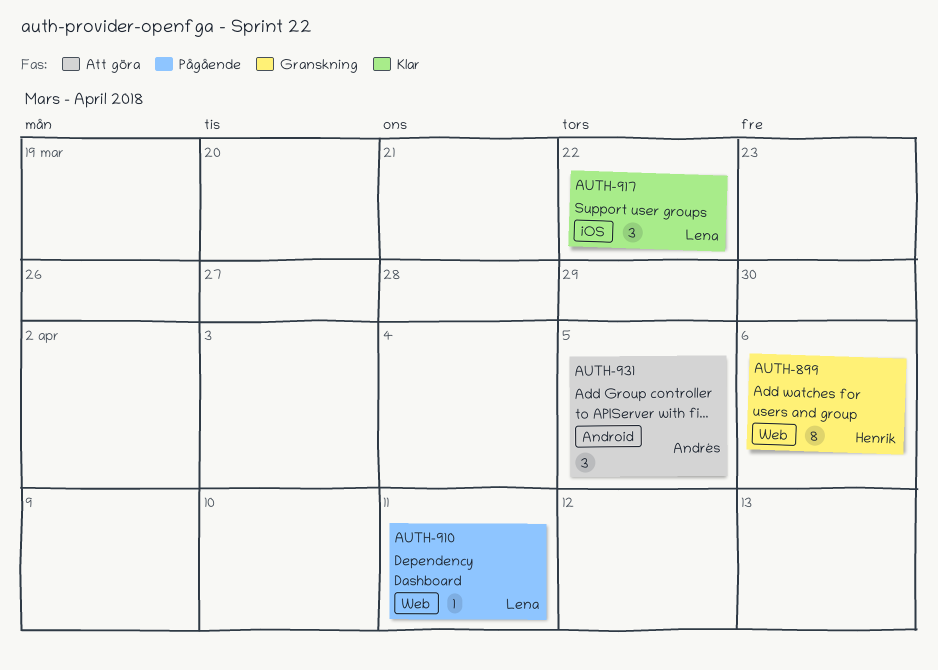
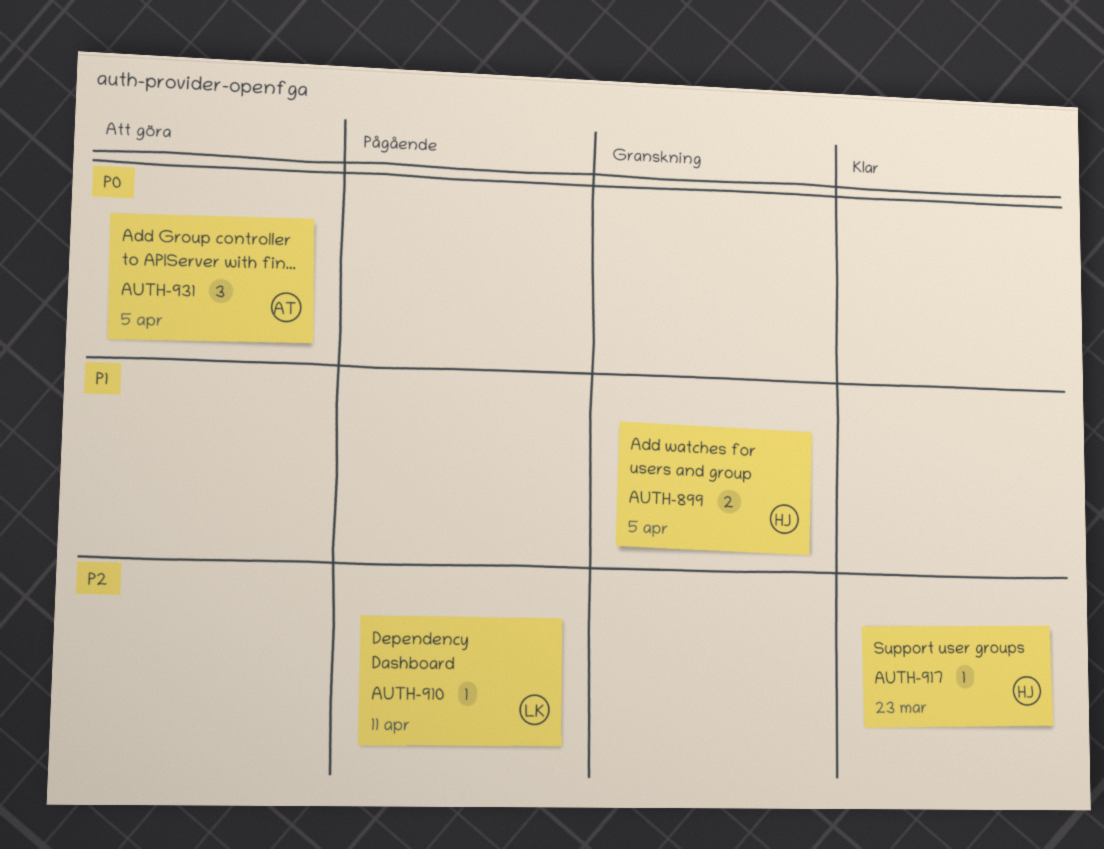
AUTH-899, estimate: 8 -> 2
AUTH-899, due: Apr 6 -> Apr 5
AUTH-917, owner: Lena -> Henrik
AUTH-917, estimate: 3 -> 1
AUTH-917, due: Mar 22 -> Mar 23

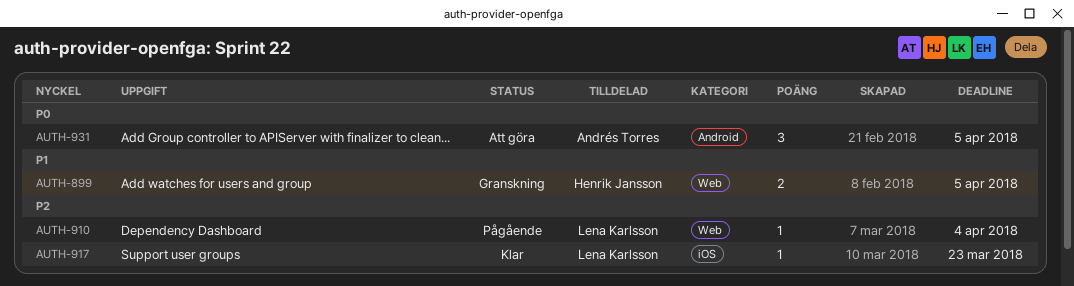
AUTH-910, due: Apr 11 -> Apr 4
AUTH-917, owner: Henrik Jansson -> Lena Karlsson

